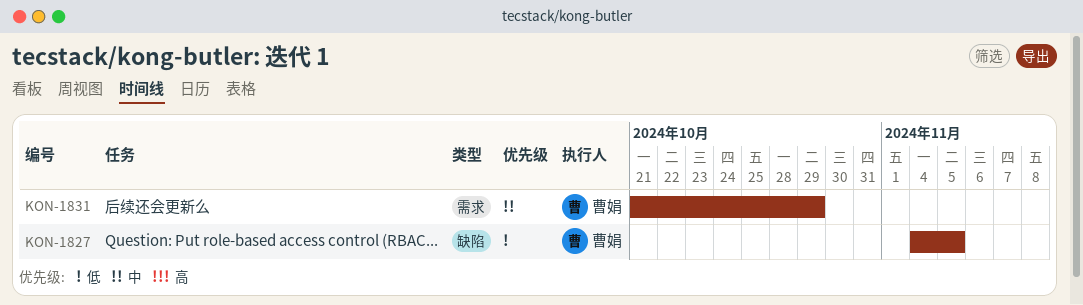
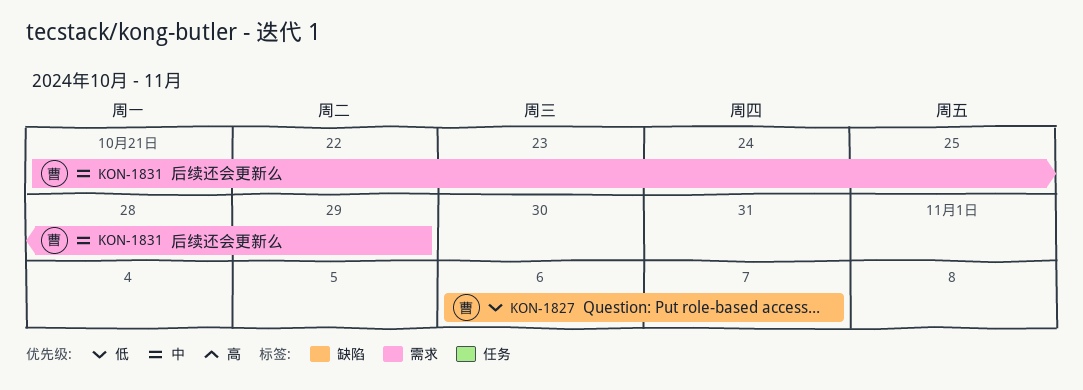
KON-1827, start: Nov 4 -> Nov 6
KON-1827, due: Nov 5 -> Nov 7

